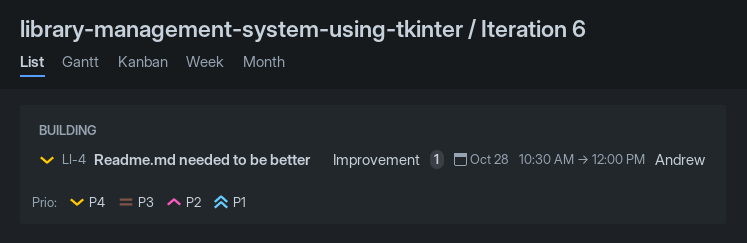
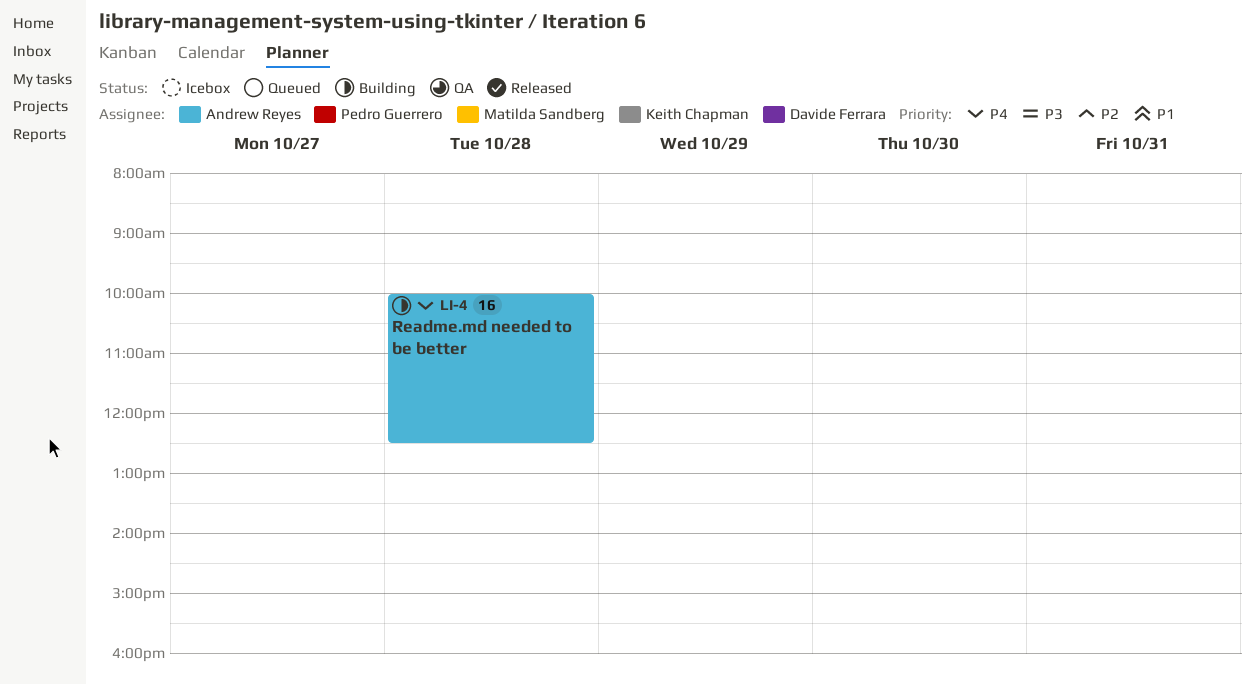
LI-4, estimate: 1 -> 16
LI-4, begins: 10:30 -> 10:00
LI-4, ends: 12:00 -> 12:30

